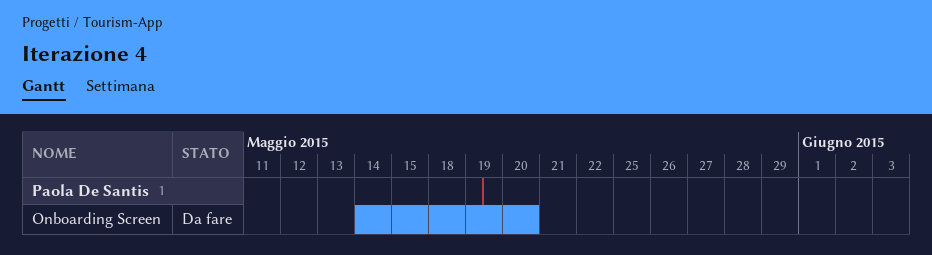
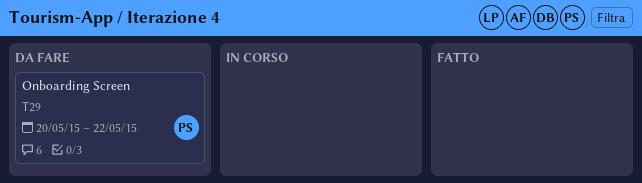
Onboarding Screen, start: May 14 -> May 20
Onboarding Screen, due: May 20 -> May 22

